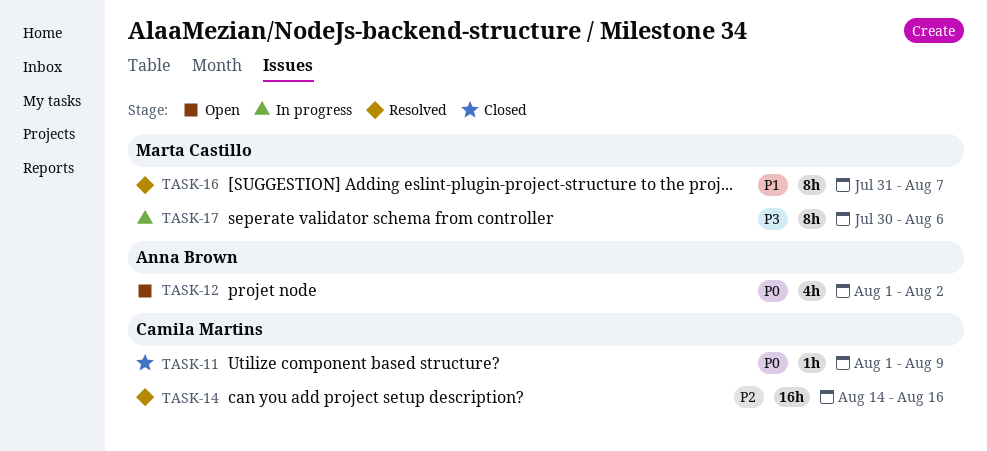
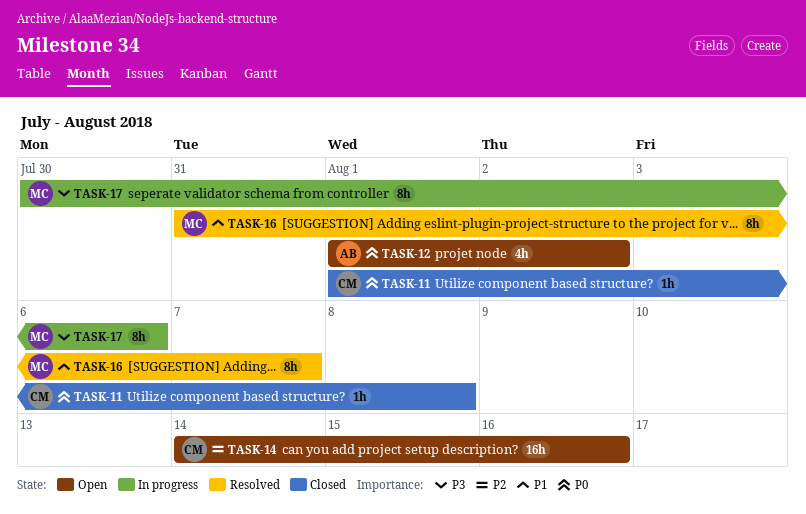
TASK-11, due: Aug 9 -> Aug 8
TASK-14, status: Resolved -> Open

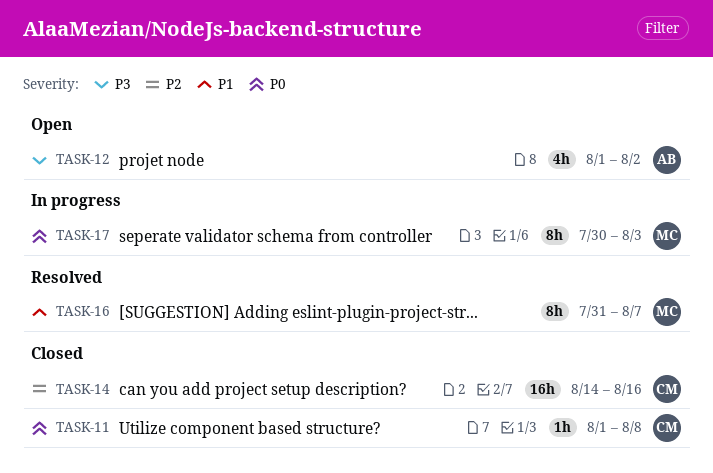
TASK-12, priority: P0 -> P3
TASK-14, status: Open -> Closed
TASK-17, priority: P3 -> P0
TASK-17, due: Aug 6 -> Aug 3

